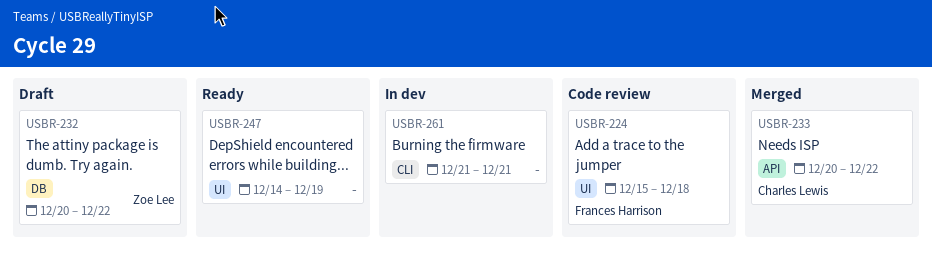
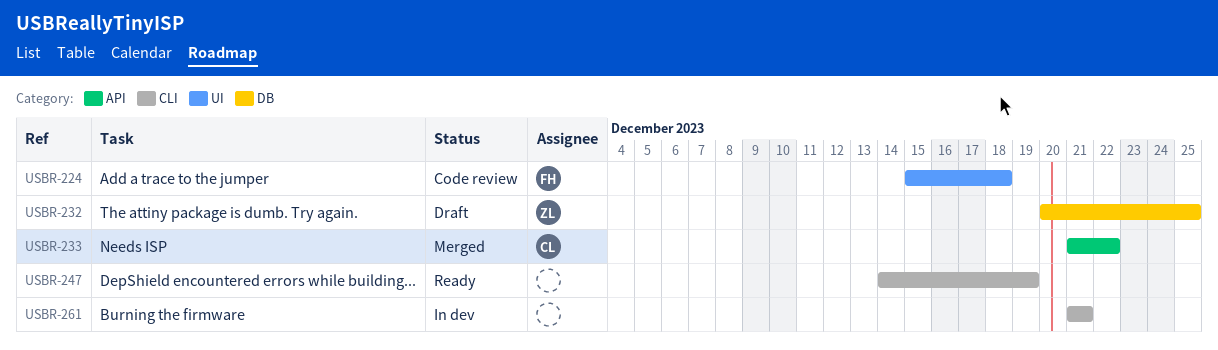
USBR-232, due: Dec 22 -> Dec 25
USBR-233, start: Dec 20 -> Dec 21
USBR-247, label: UI -> CLI

